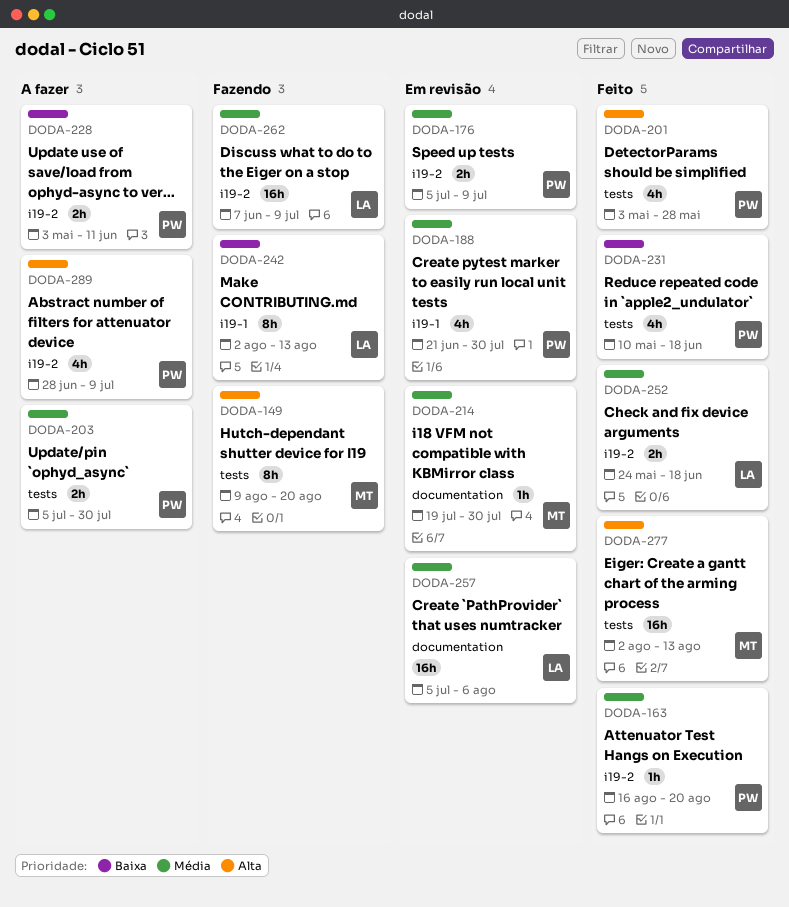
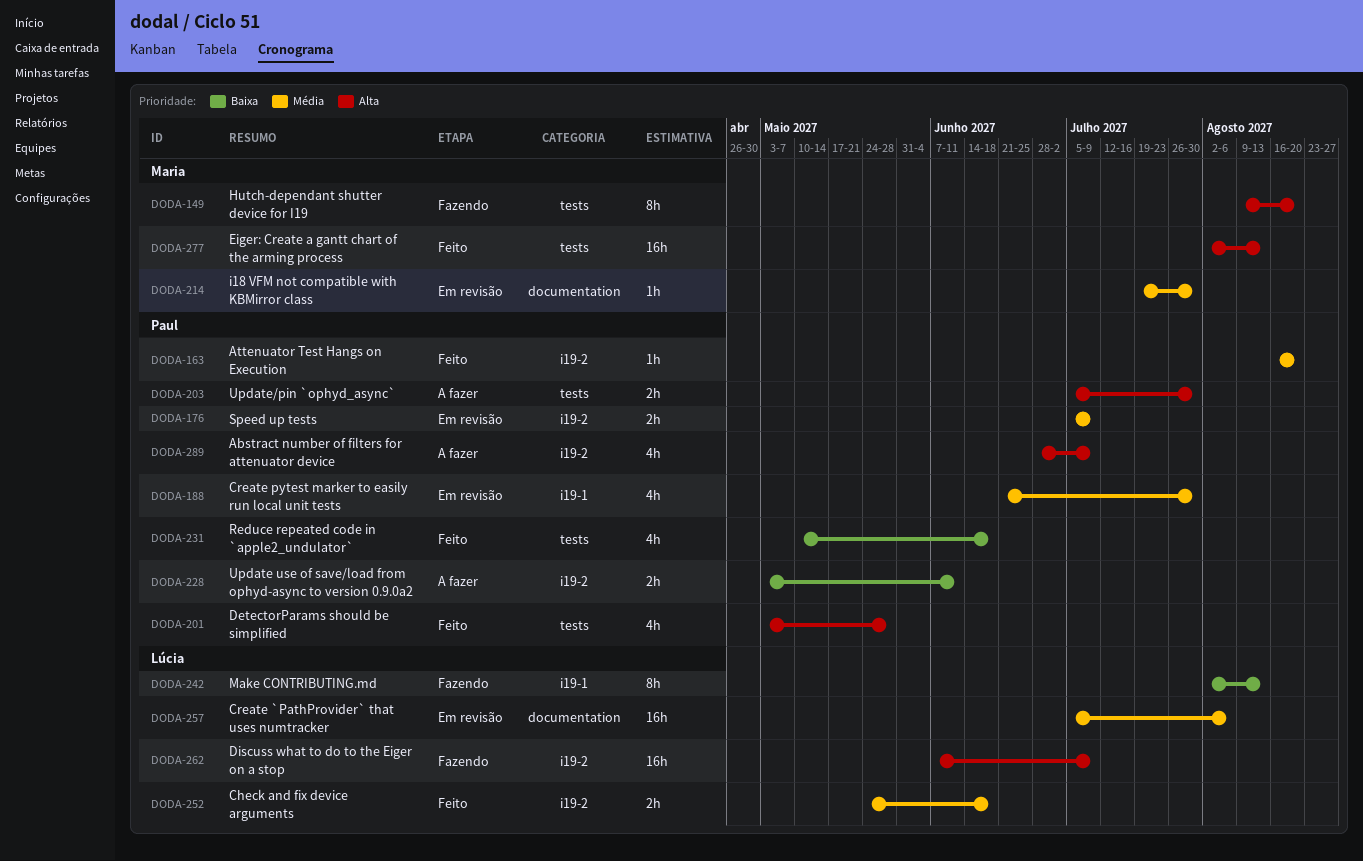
DODA-203, priority: Média -> Alta
DODA-262, priority: Média -> Alta

